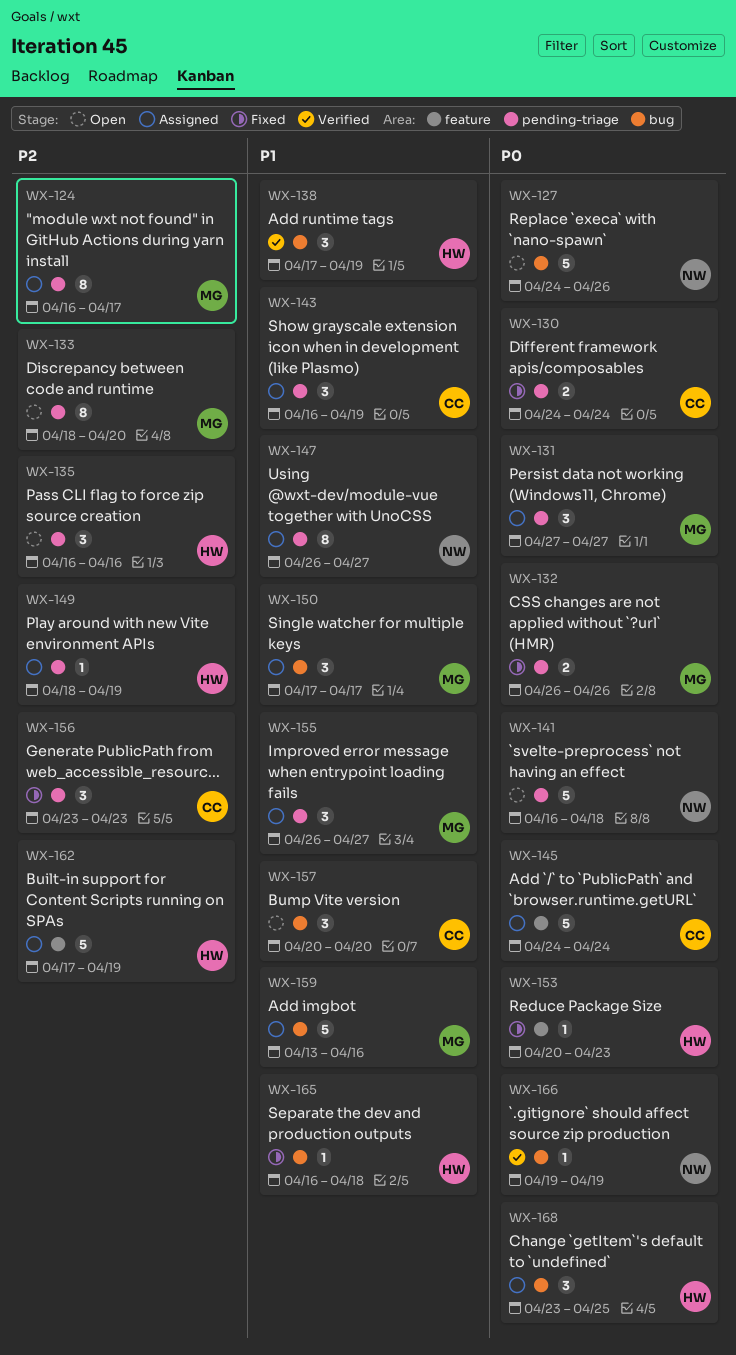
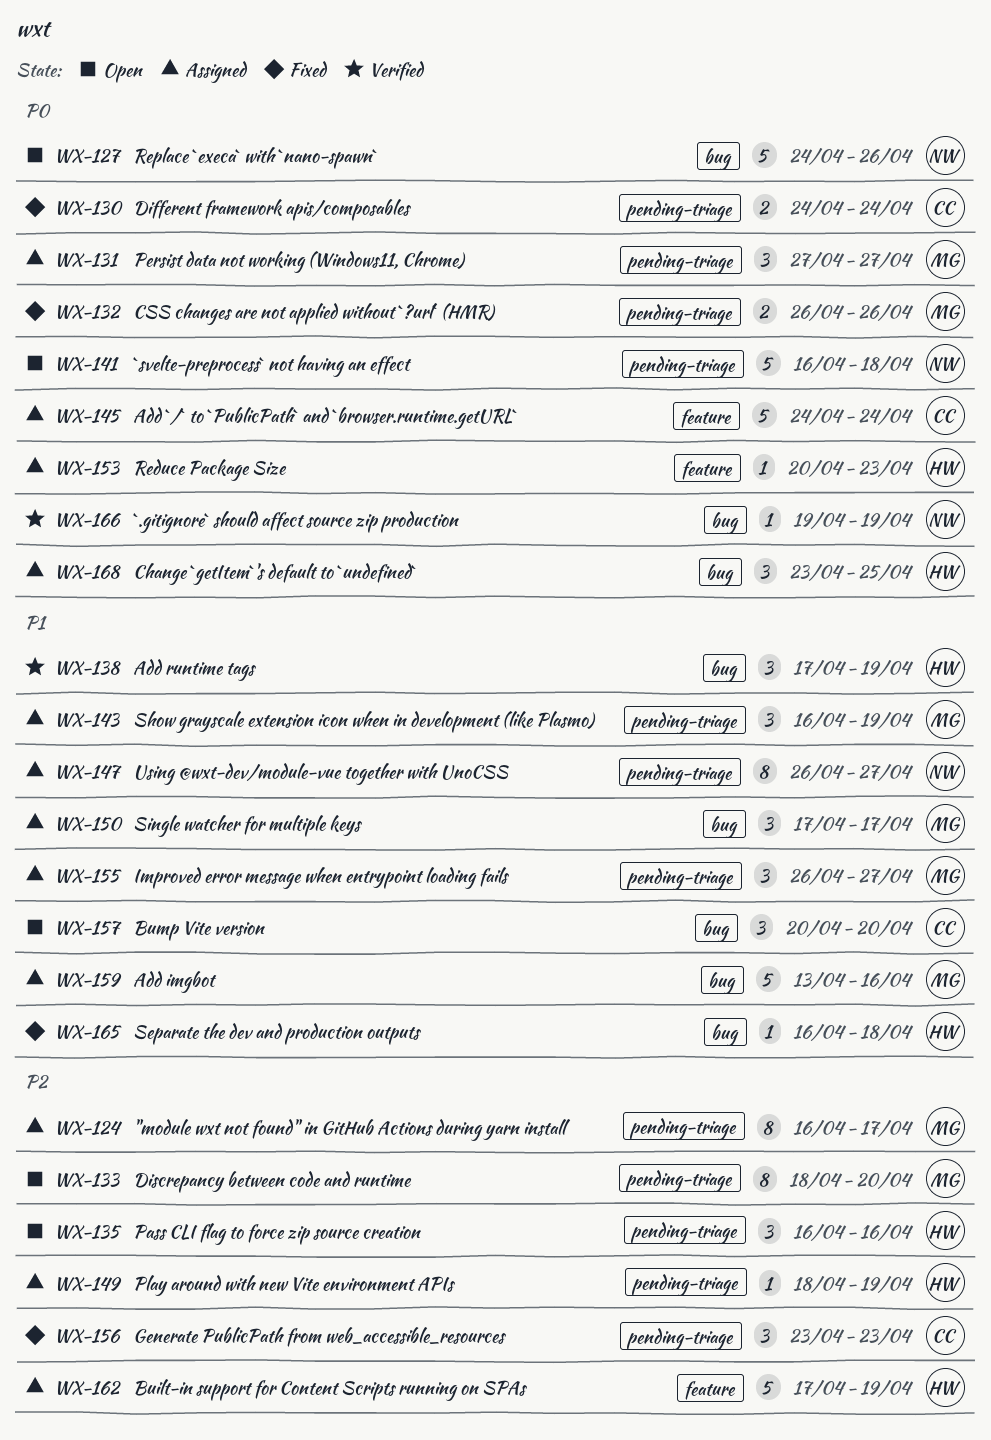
WX-143, owner: CC -> MG
WX-153, status: Fixed -> Assigned

